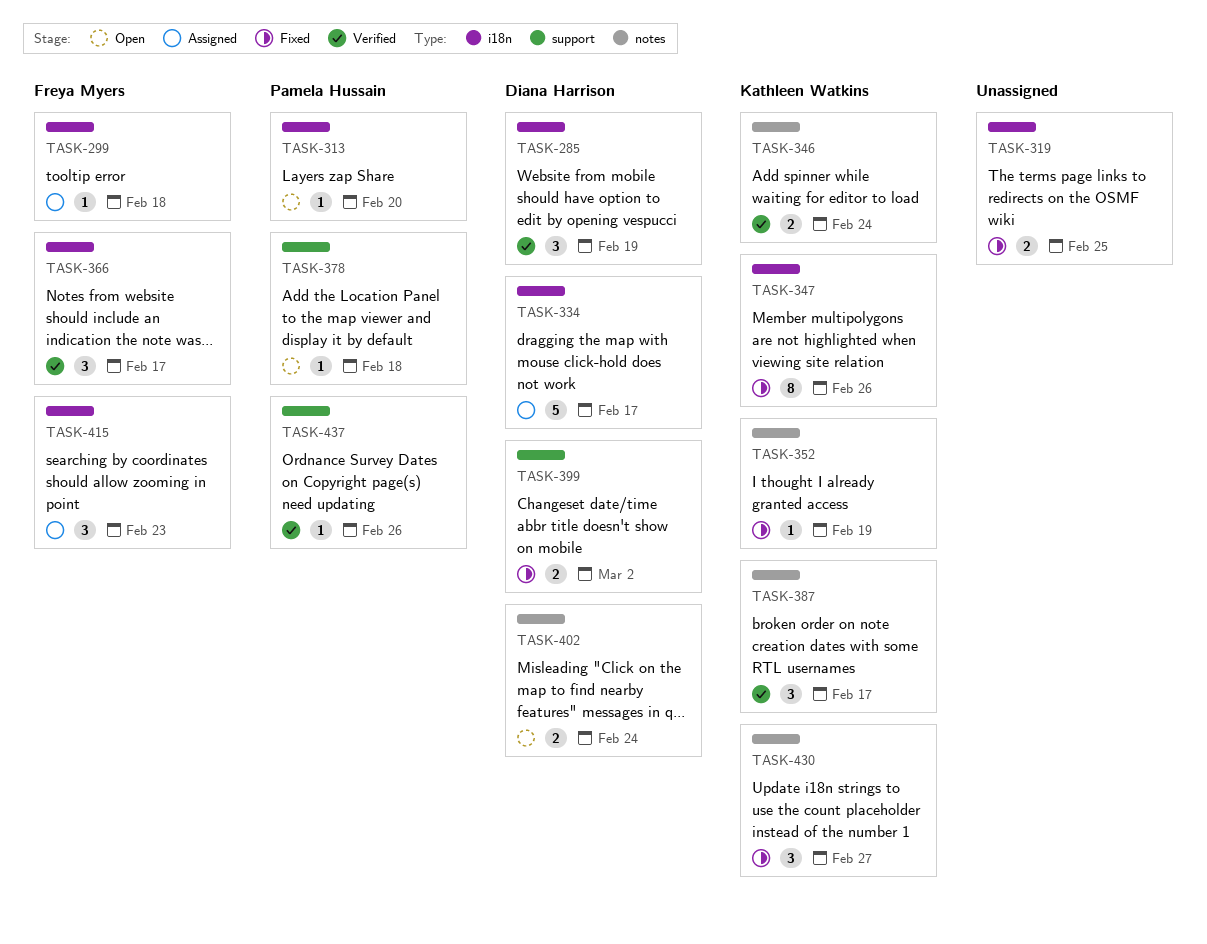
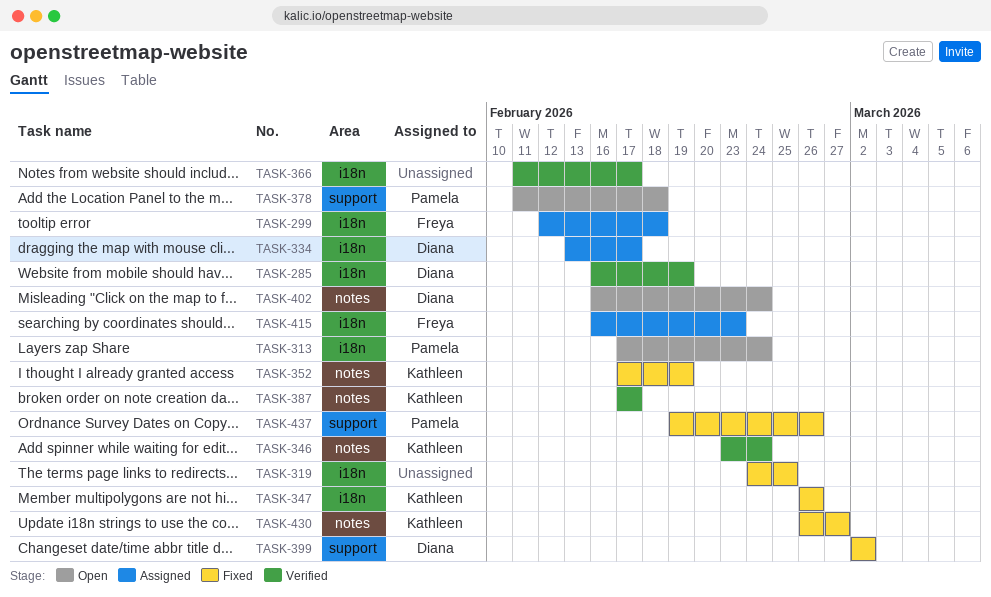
TASK-313, due: Feb 20 -> Feb 24
TASK-366, owner: Freya Myers -> none
TASK-437, status: Verified -> Fixed

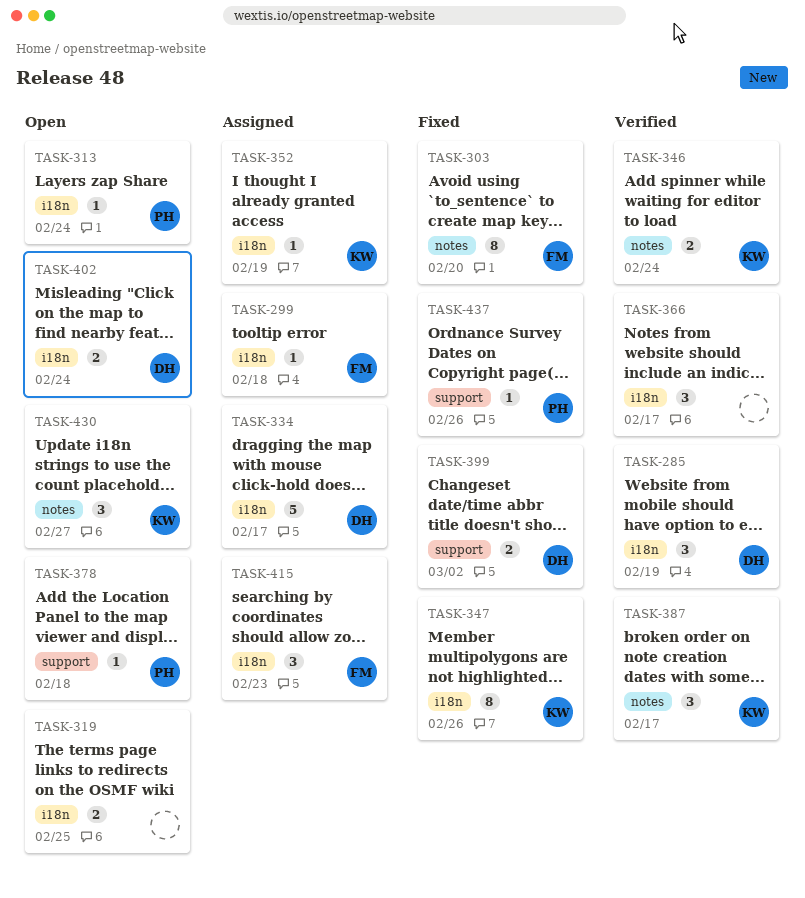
TASK-303: none -> present
TASK-319, status: Fixed -> Open
TASK-352, status: Fixed -> Assigned
TASK-352, label: notes -> i18n
TASK-402, label: notes -> i18n
TASK-430, status: Fixed -> Open

